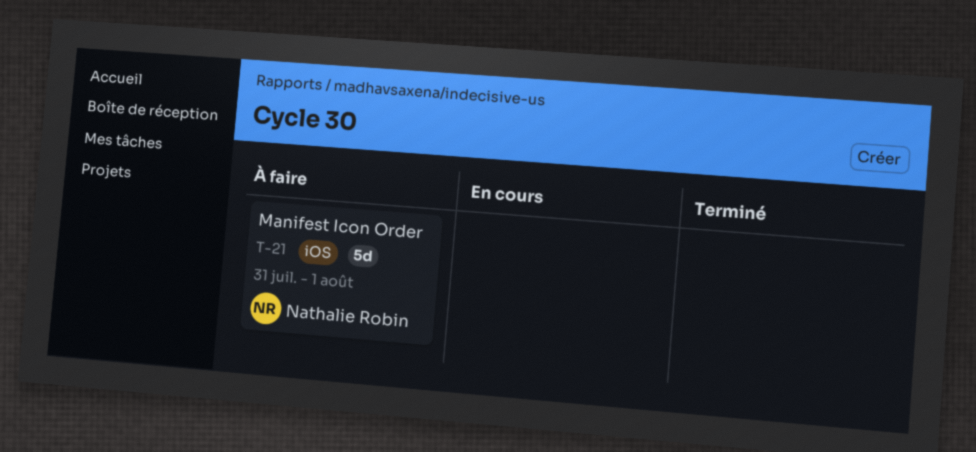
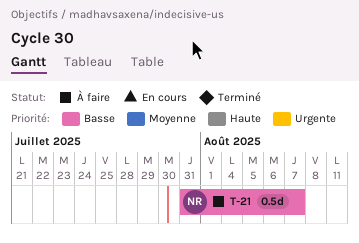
T-21, estimate: 5d -> 0.5d
T-21, due: Aug 1 -> Aug 7

